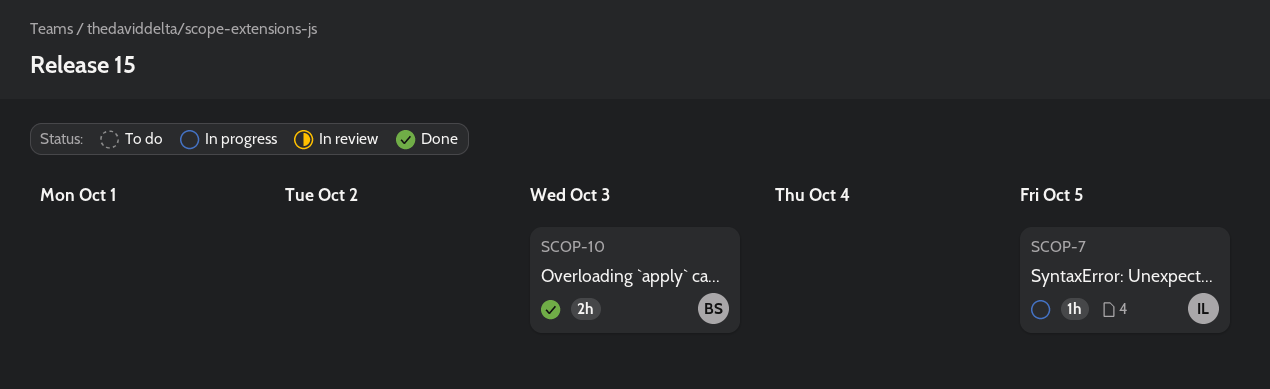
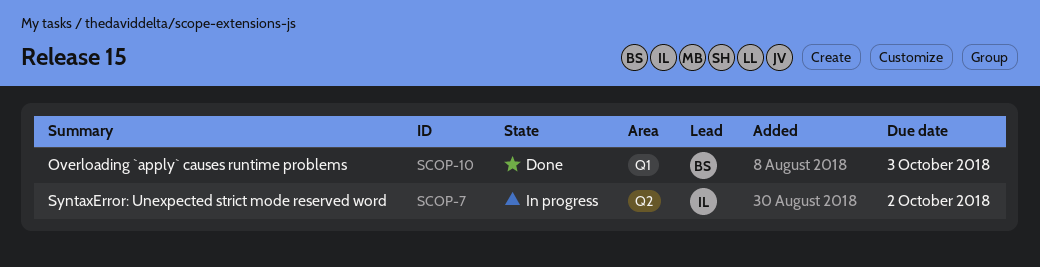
SCOP-7, due: Oct 5 -> Oct 2

